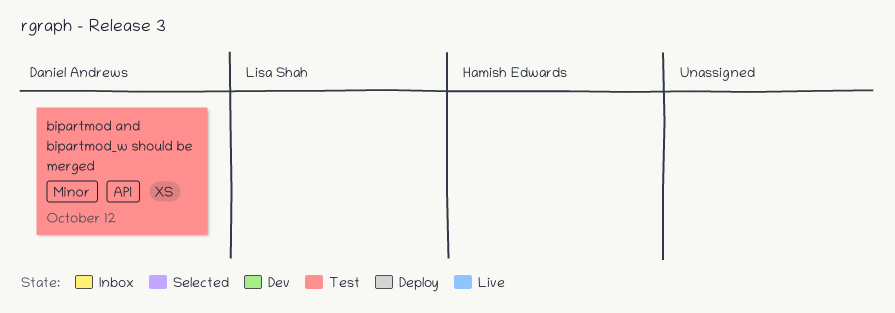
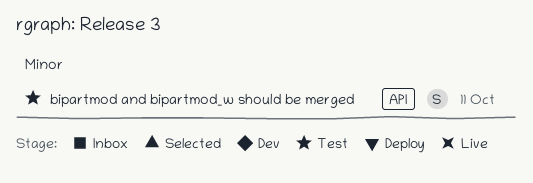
bipartmod and bipartmod_w should be merged, estimate: XS -> S
bipartmod and bipartmod_w should be merged, due: Oct 12 -> Oct 11

